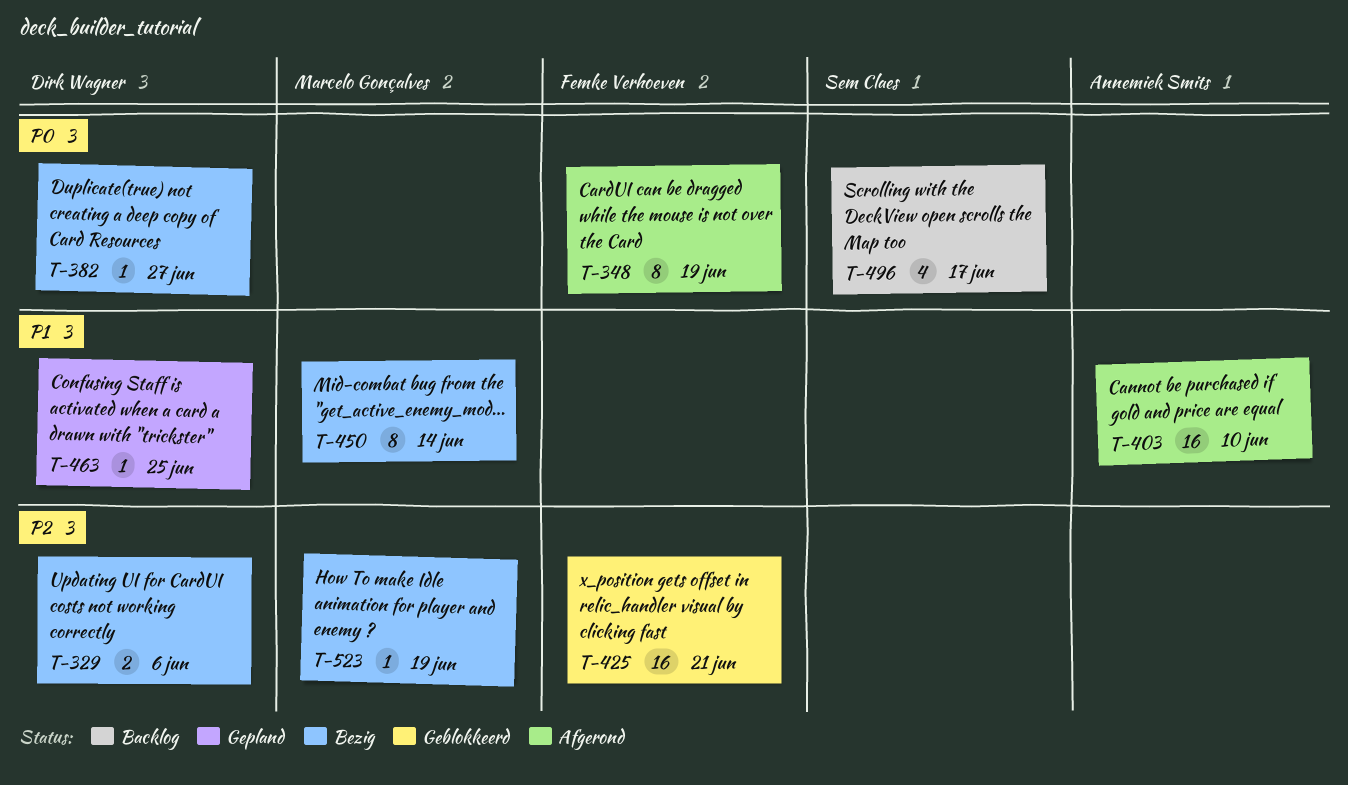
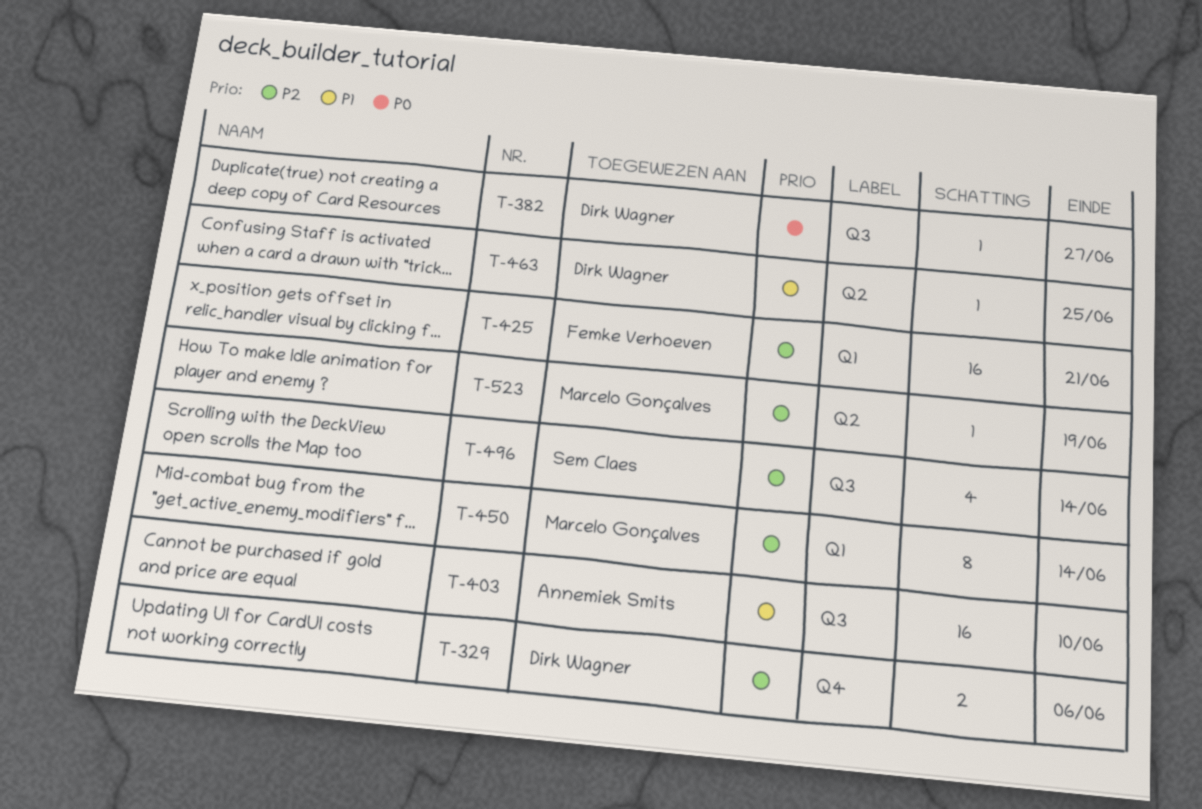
T-348: present -> none
T-450, priority: P1 -> P2
T-496, priority: P0 -> P2
T-496, due: Jun 17 -> Jun 14

